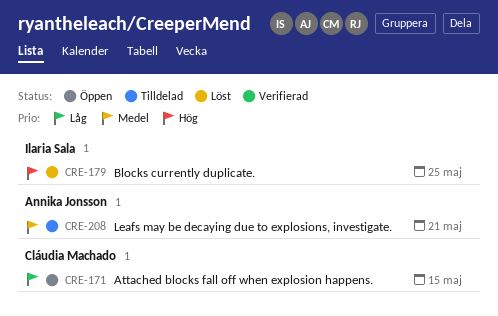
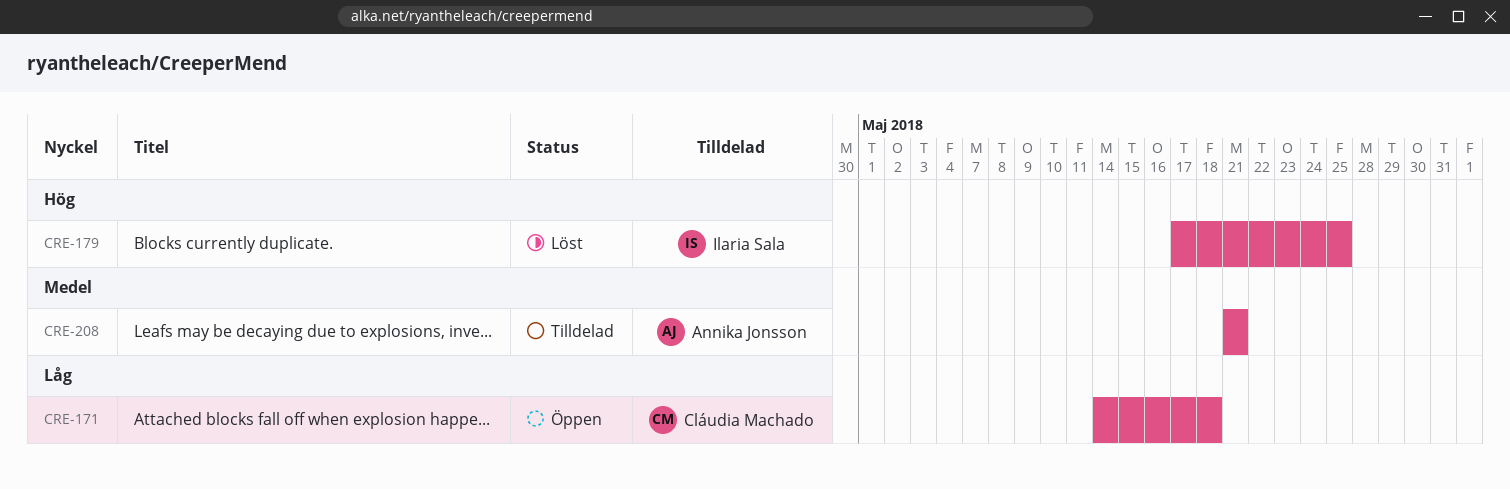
CRE-171, due: May 15 -> May 18

